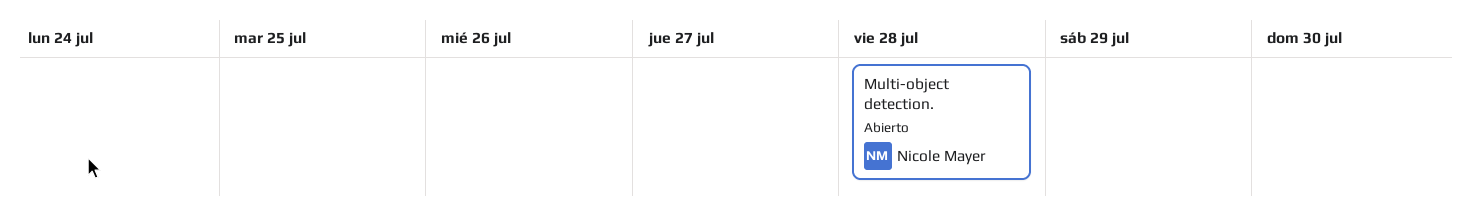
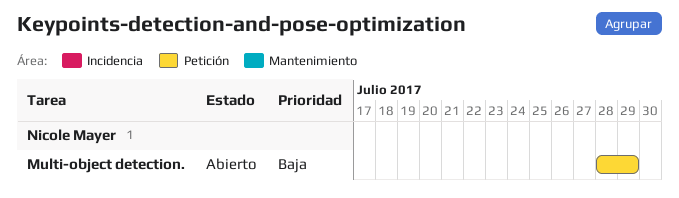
Multi-object detection., due: Jul 28 -> Jul 29

